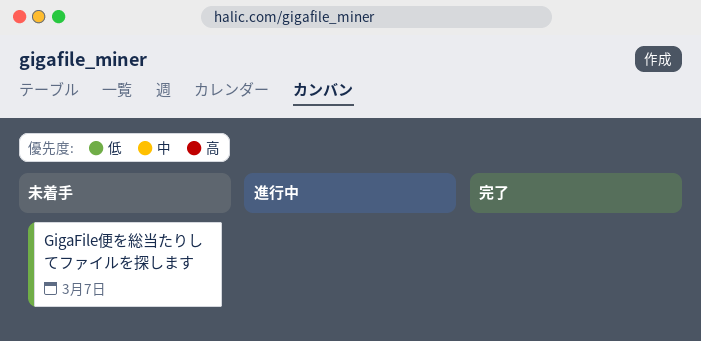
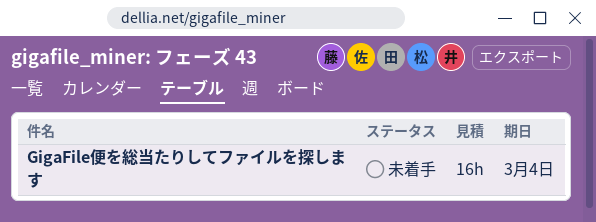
GigaFile便を総当たりしてファイルを探します, due: Mar 7 -> Mar 4

